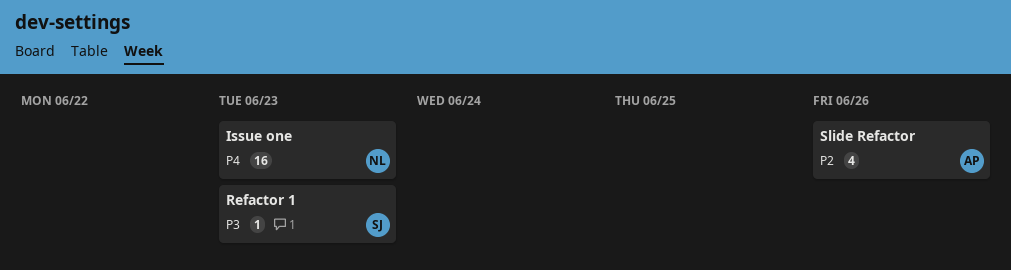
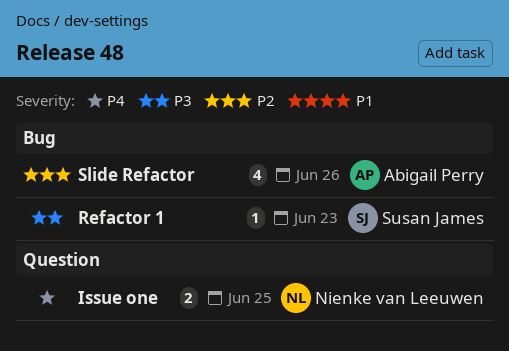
Issue one, estimate: 16 -> 2
Issue one, due: Jun 23 -> Jun 25

